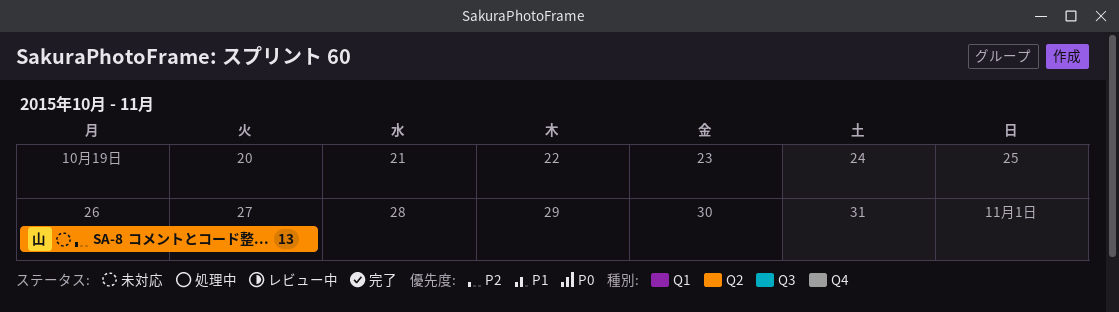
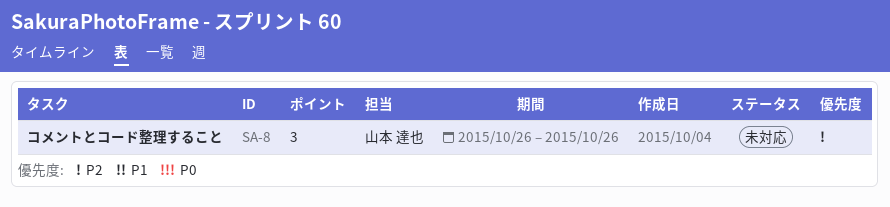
SA-8, estimate: 13 -> 3
SA-8, due: Oct 27 -> Oct 26

